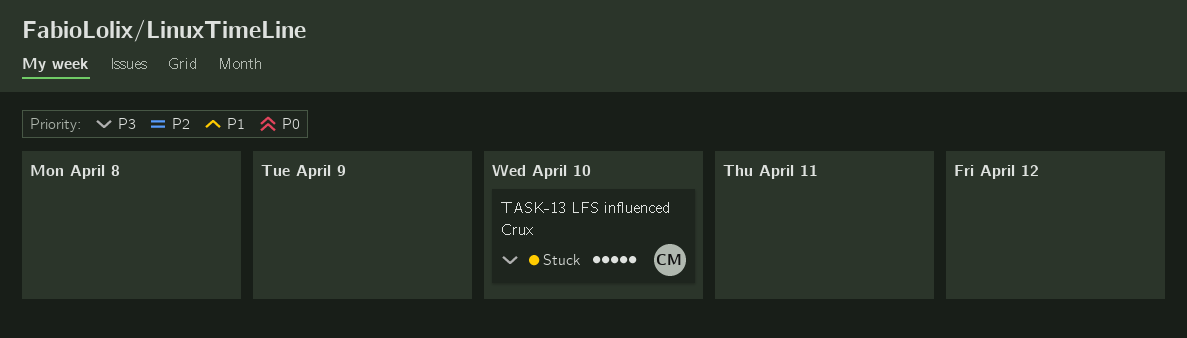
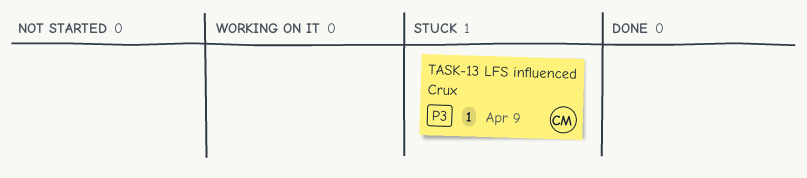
TASK-13, estimate: 5 -> 1
TASK-13, due: Apr 10 -> Apr 9

